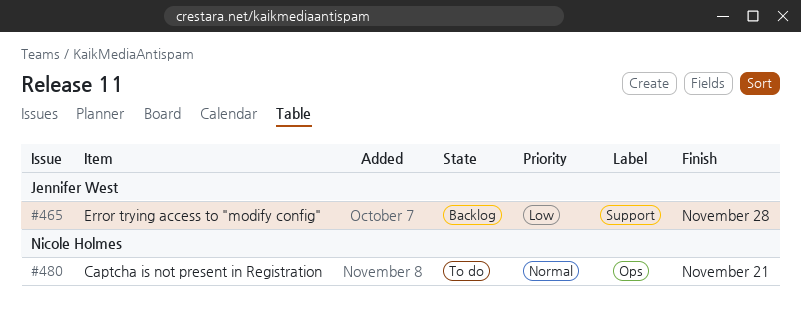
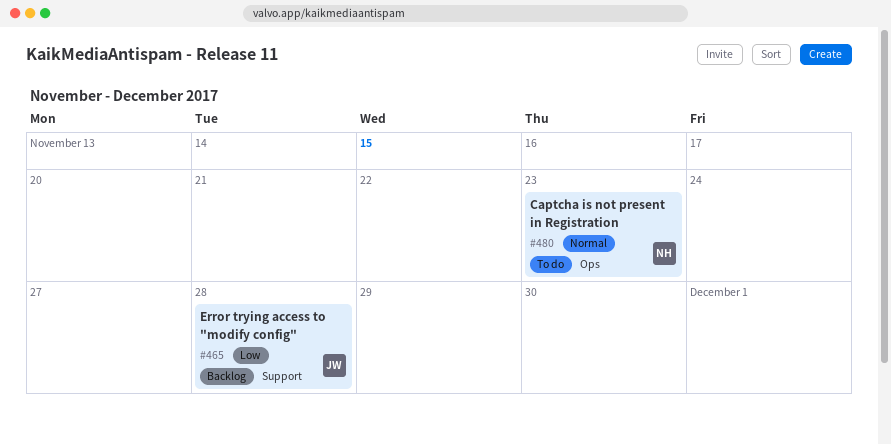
#480, due: Nov 21 -> Nov 23

